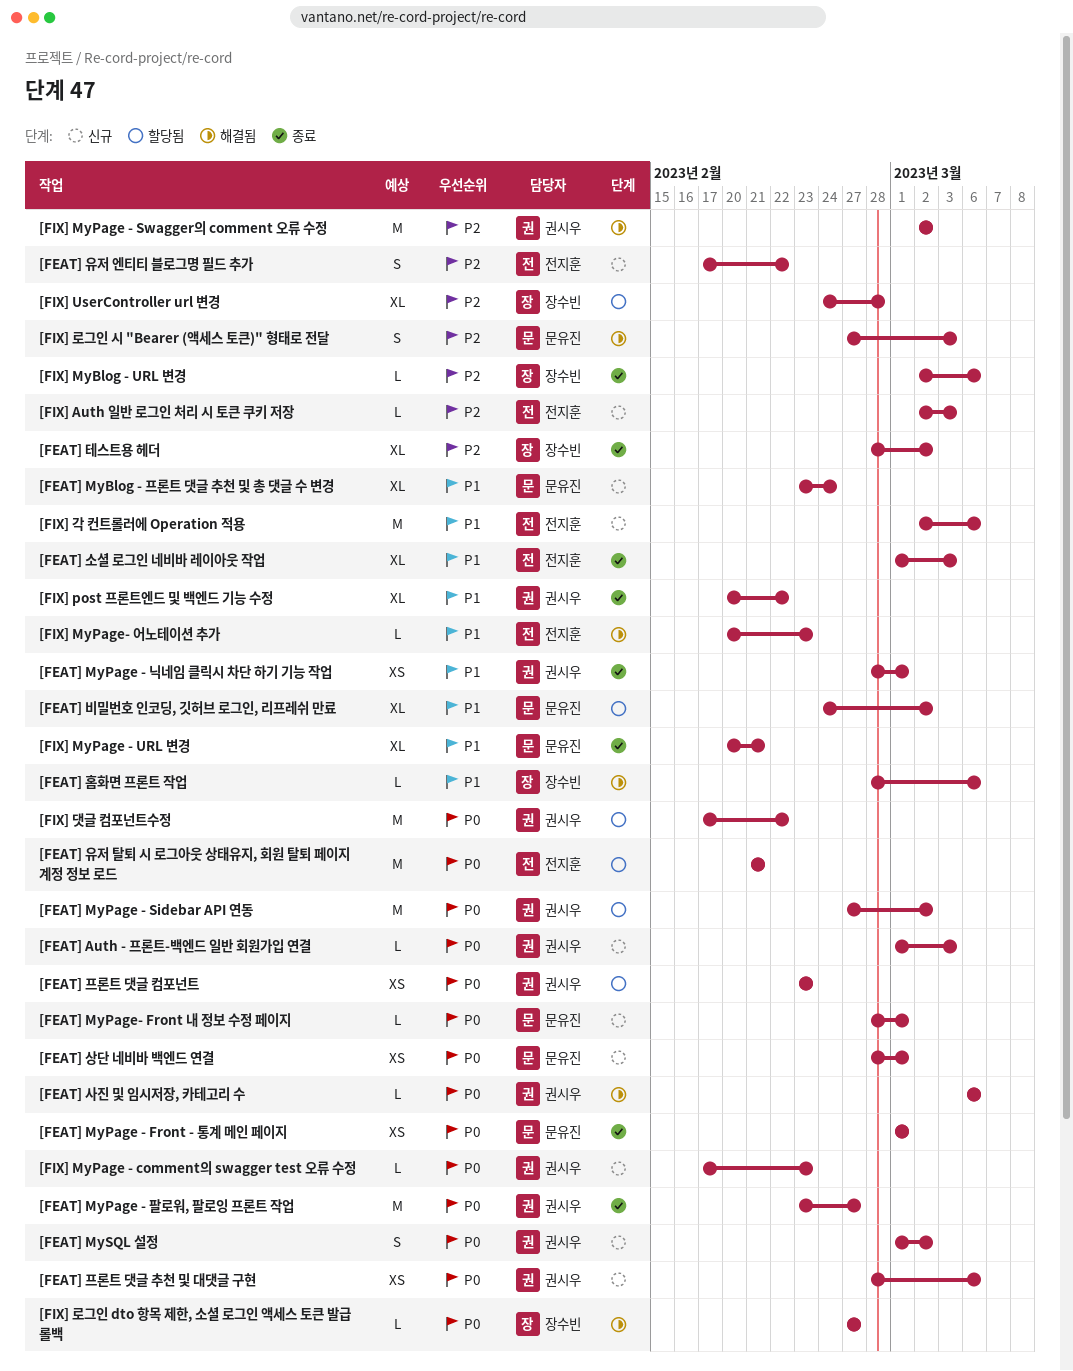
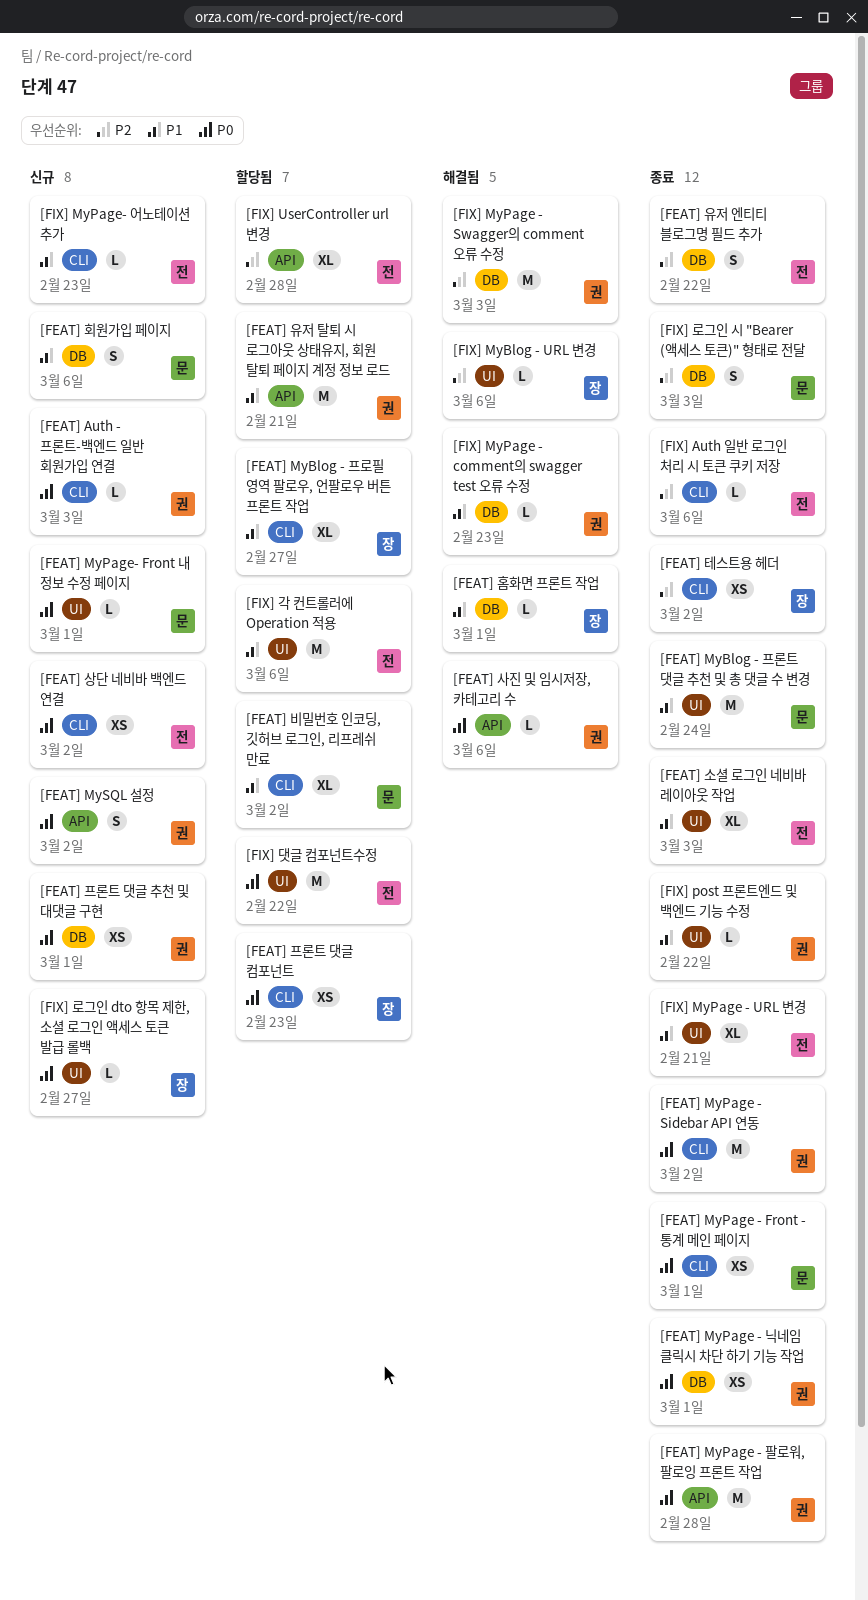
[FEAT] MyBlog - 프로필 영역 팔로우, 언팔로우 버튼 프론트 작업: none -> present
[FEAT] MyBlog - 프론트 댓글 추천 및 총 댓글 수 변경, status: 신규 -> 종료
[FEAT] MyBlog - 프론트 댓글 추천 및 총 댓글 수 변경, estimate: XL -> M
[FEAT] MyPage - Sidebar API 연동, status: 할당됨 -> 종료
[FEAT] MyPage - 닉네임 클릭시 차단 하기 기능 작업, priority: P1 -> P0
[FEAT] MyPage - 팔로워, 팔로잉 프론트 작업, due: Feb 27 -> Feb 28
[FEAT] 상단 네비바 백엔드 연결, owner: 문유진 -> 전지훈
[FEAT] 상단 네비바 백엔드 연결, due: Mar 1 -> Mar 2
[FEAT] 유저 엔티티 블로그명 필드 추가, status: 신규 -> 종료
[FEAT] 유저 탈퇴 시 로그아웃 상태유지, 회원 탈퇴 페이지 계정 정보 로드, owner: 전지훈 -> 권시우
[FEAT] 유저 탈퇴 시 로그아웃 상태유지, 회원 탈퇴 페이지 계정 정보 로드, priority: P0 -> P1
[FEAT] 테스트용 헤더, estimate: XL -> XS
[FEAT] 프론트 댓글 추천 및 대댓글 구현, due: Mar 6 -> Mar 1
[FEAT] 프론트 댓글 컴포넌트, owner: 권시우 -> 장수빈
[FEAT] 홈화면 프론트 작업, due: Mar 6 -> Mar 1
[FEAT] 회원가입 페이지: none -> present
[FIX] Auth 일반 로그인 처리 시 토큰 쿠키 저장, status: 신규 -> 종료
[FIX] Auth 일반 로그인 처리 시 토큰 쿠키 저장, due: Mar 3 -> Mar 6
[FIX] MyBlog - URL 변경, status: 종료 -> 해결됨
[FIX] MyPage - comment의 swagger test 오류 수정, status: 신규 -> 해결됨
[FIX] MyPage - comment의 swagger test 오류 수정, priority: P0 -> P1
[FIX] MyPage - Swagger의 comment 오류 수정, due: Mar 2 -> Mar 3
[FIX] MyPage - URL 변경, owner: 문유진 -> 전지훈
[FIX] MyPage- 어노테이션 추가, status: 해결됨 -> 신규
[FIX] post 프론트엔드 및 백엔드 기능 수정, estimate: XL -> L
[FIX] UserController url 변경, owner: 장수빈 -> 전지훈
[FIX] 각 컨트롤러에 Operation 적용, status: 신규 -> 할당됨
[FIX] 댓글 컴포넌트수정, owner: 권시우 -> 전지훈
[FIX] 로그인 dto 항목 제한, 소셜 로그인 액세스 토큰 발급 롤백, status: 해결됨 -> 신규
[FIX] 로그인 시 "Bearer (액세스 토큰)" 형태로 전달, status: 해결됨 -> 종료

